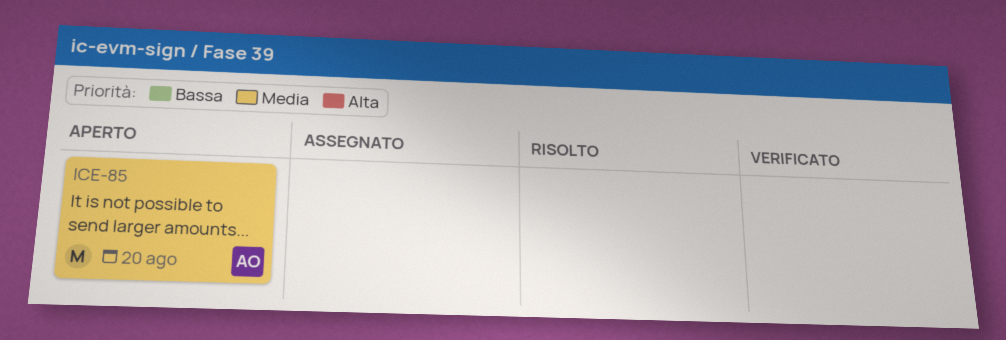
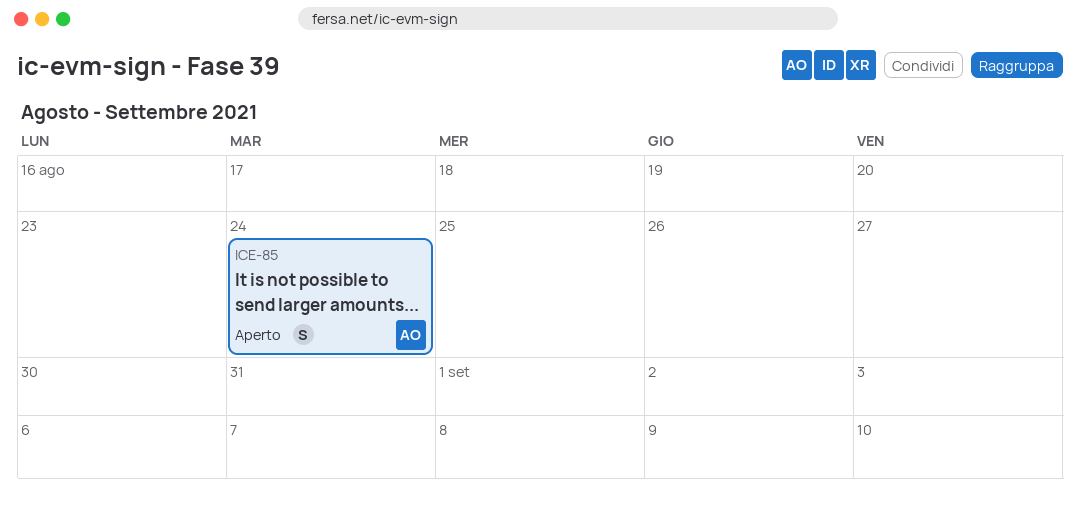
ICE-85, estimate: M -> S
ICE-85, due: Aug 20 -> Aug 24

